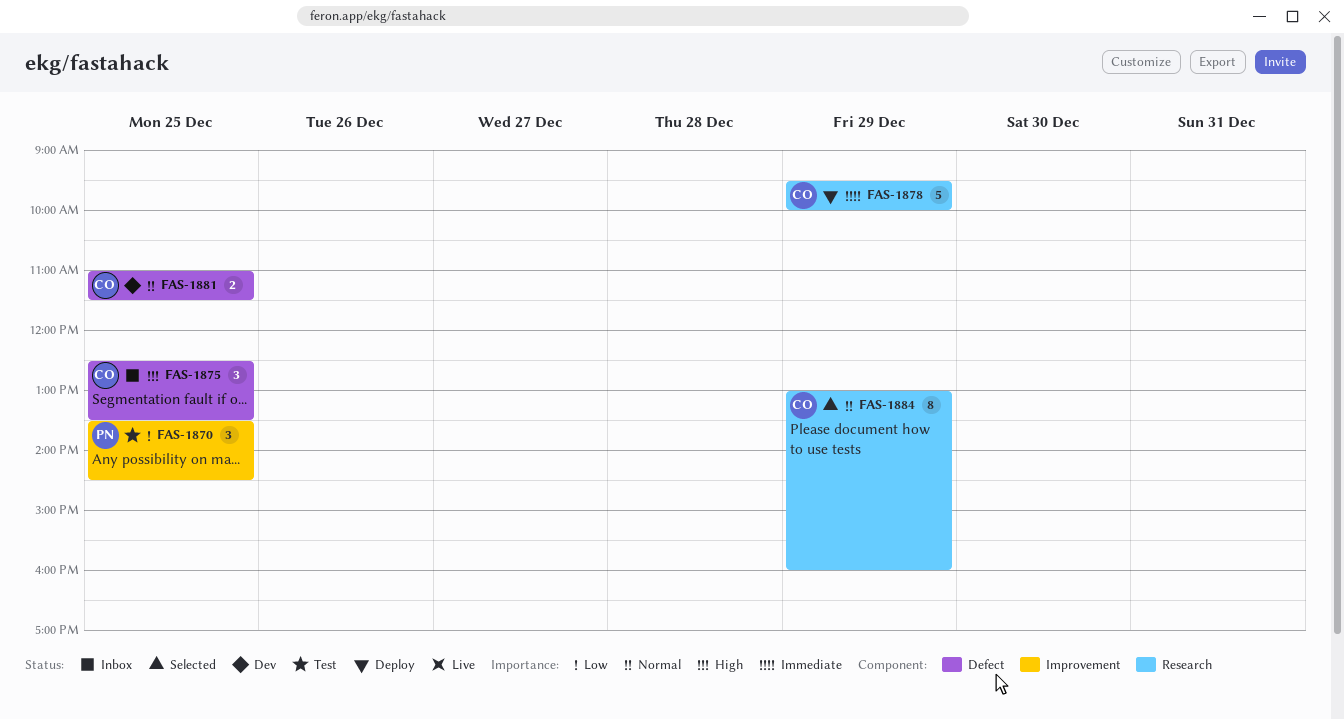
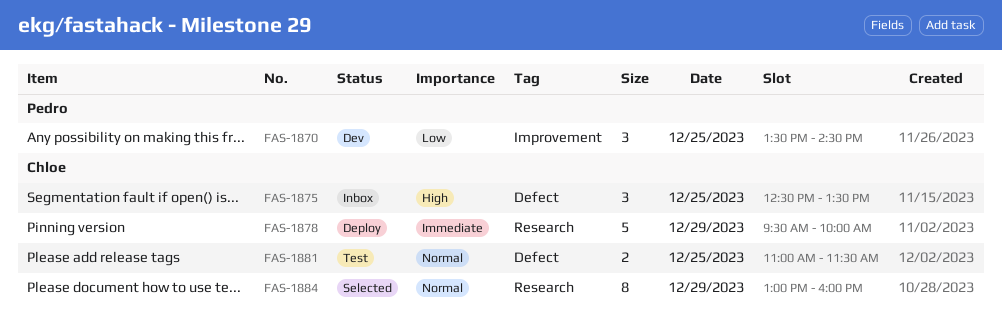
FAS-1870, status: Test -> Dev
FAS-1881, status: Dev -> Test

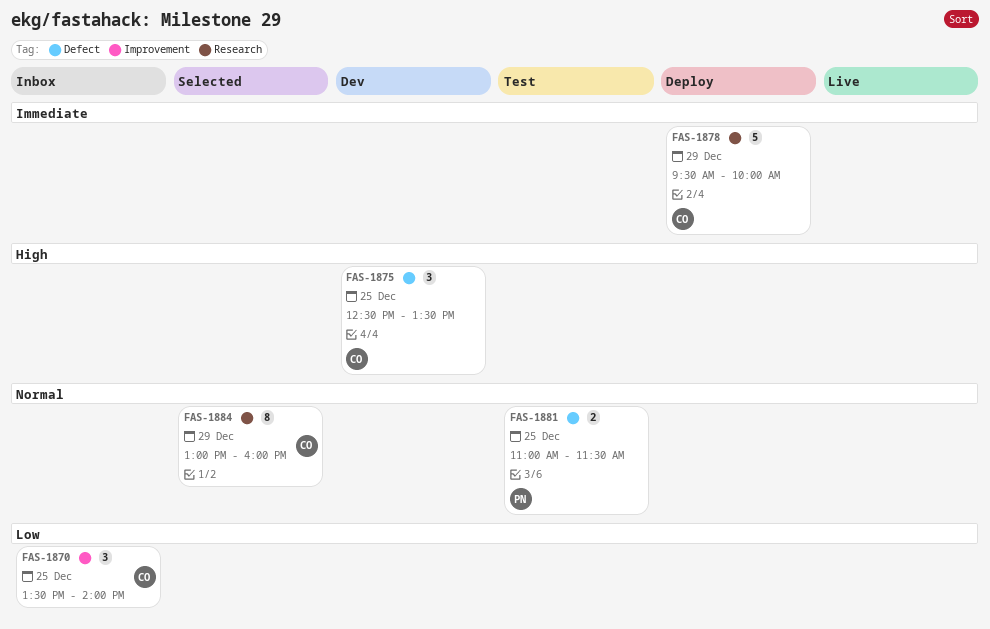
FAS-1870, status: Dev -> Inbox
FAS-1870, owner: Pedro -> Chloe
FAS-1870, ends: 14:30 -> 14:00
FAS-1875, status: Inbox -> Dev
FAS-1881, owner: Chloe -> Pedro

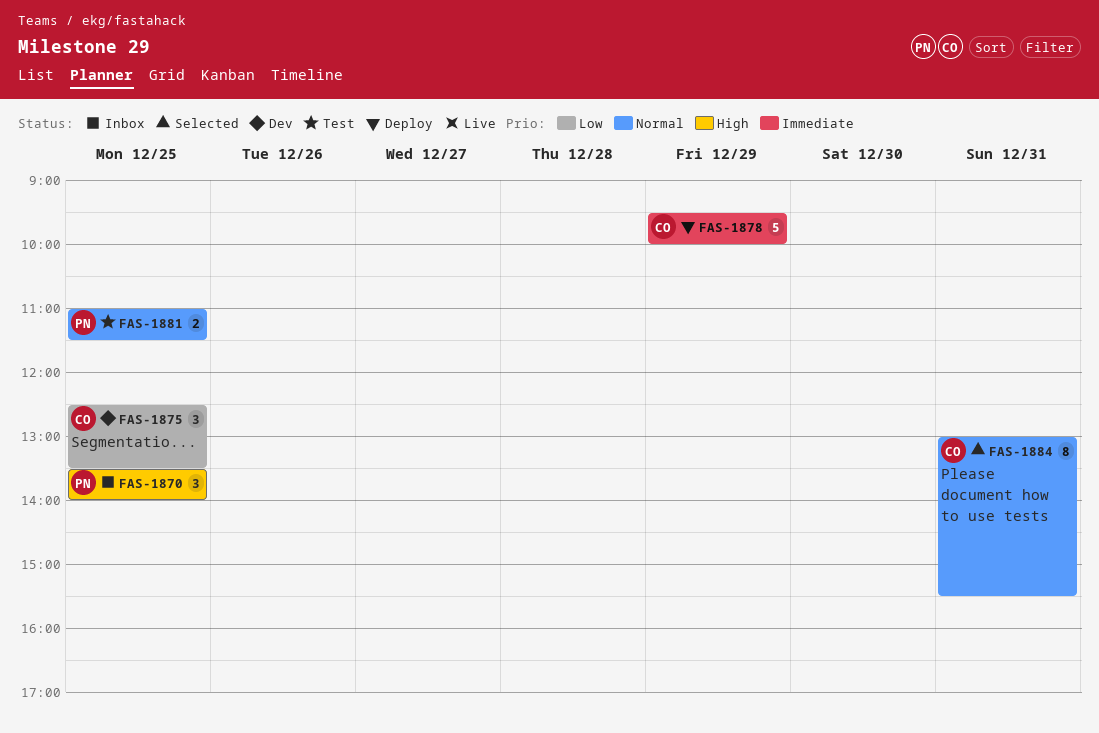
FAS-1870, owner: CO -> PN
FAS-1870, priority: Low -> High
FAS-1875, priority: High -> Low
FAS-1884, day: Dec 29 -> Dec 31
FAS-1884, ends: 16:00 -> 15:30

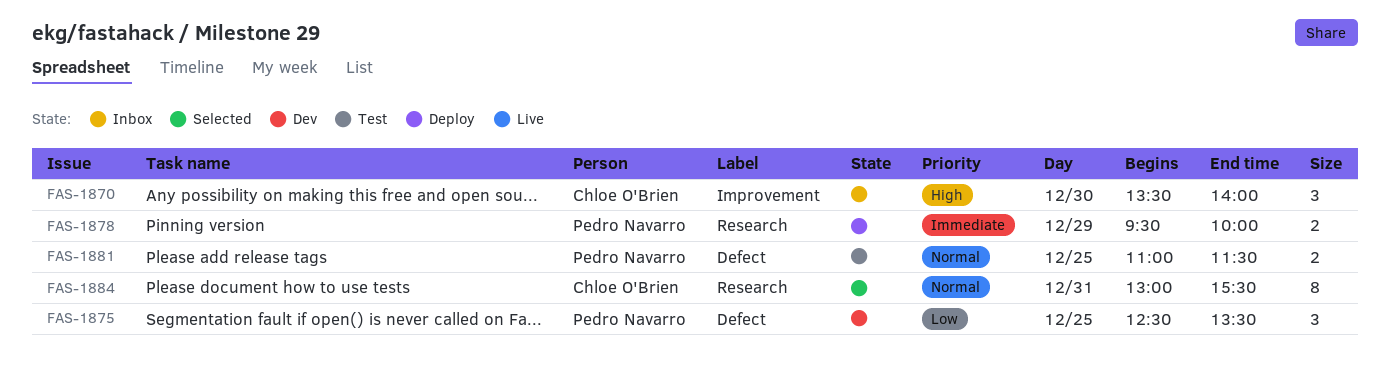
FAS-1870, owner: Pedro Navarro -> Chloe O'Brien
FAS-1870, day: Dec 25 -> Dec 30
FAS-1875, owner: Chloe O'Brien -> Pedro Navarro
FAS-1878, owner: Chloe O'Brien -> Pedro Navarro
FAS-1878, estimate: 5 -> 2

